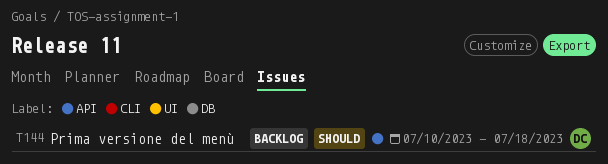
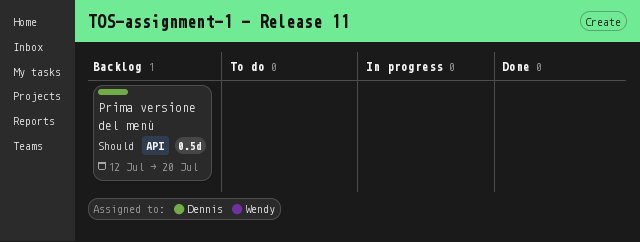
Prima versione del menù, start: Jul 10 -> Jul 12
Prima versione del menù, due: Jul 18 -> Jul 20

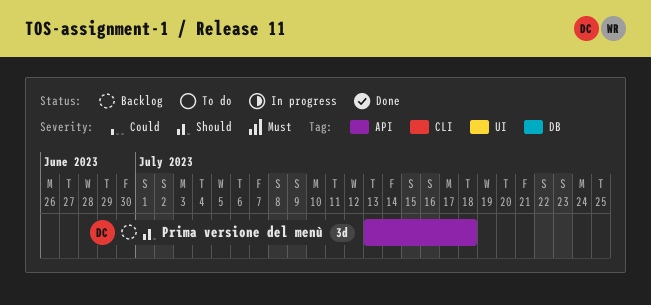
Prima versione del menù, estimate: 0.5d -> 3d
Prima versione del menù, start: Jul 12 -> Jul 13
Prima versione del menù, due: Jul 20 -> Jul 18

